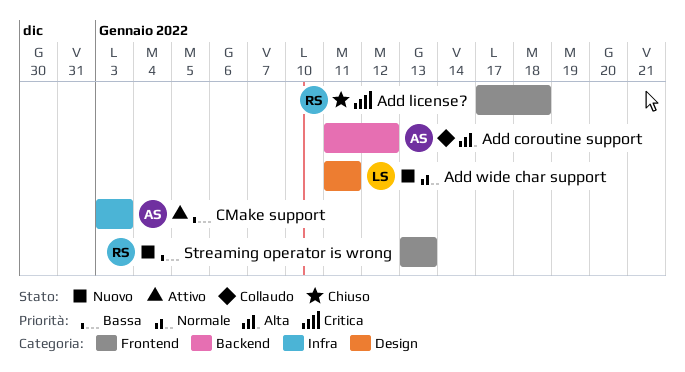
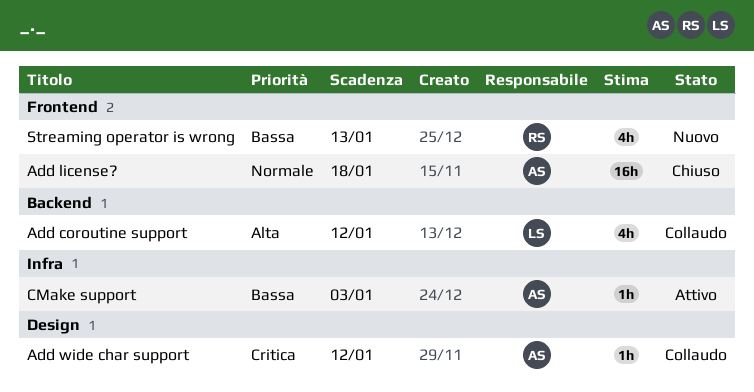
Add coroutine support, owner: AS -> LS
Add license?, owner: RS -> AS
Add license?, priority: Critica -> Normale
Add wide char support, status: Nuovo -> Collaudo
Add wide char support, owner: LS -> AS
Add wide char support, priority: Normale -> Critica
Add wide char support, due: Jan 11 -> Jan 12

